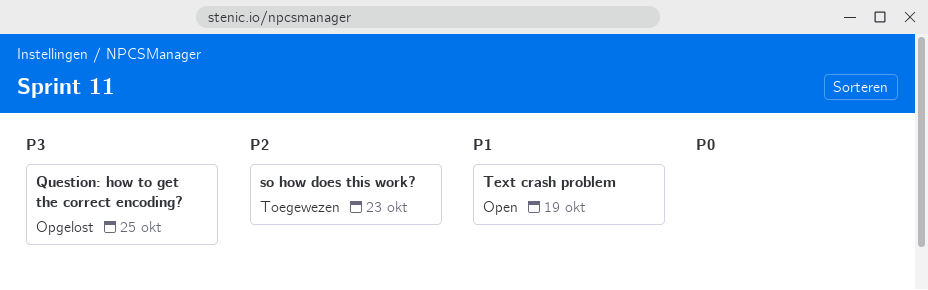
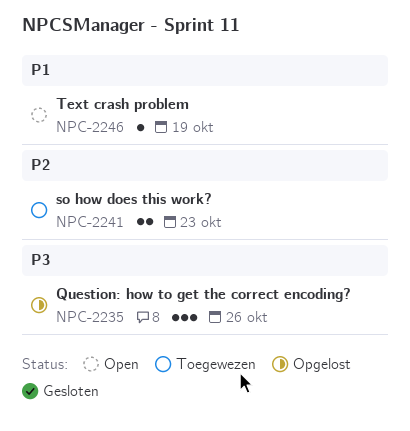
Question: how to get the correct encoding?, due: Oct 25 -> Oct 26

